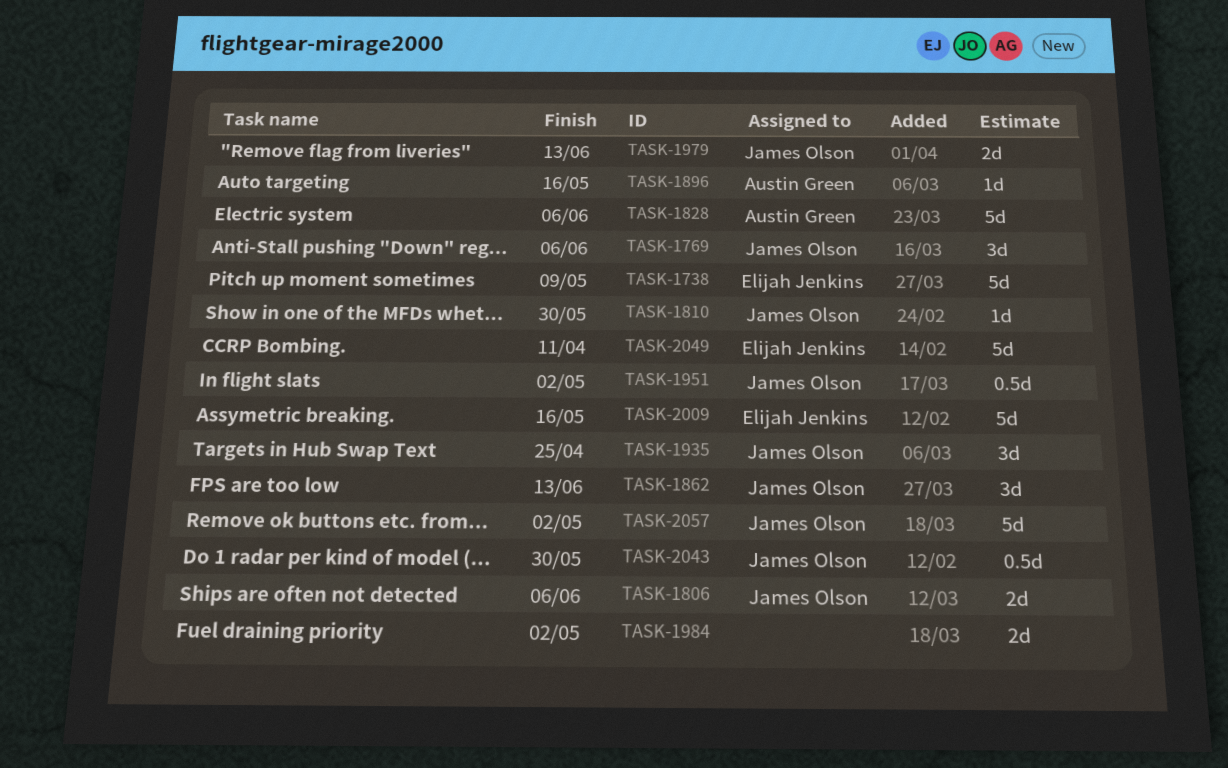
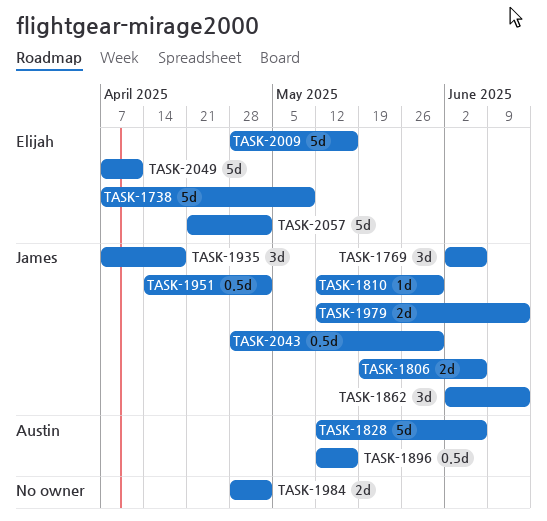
TASK-1896, estimate: 1d -> 0.5d
TASK-1935, due: Apr 25 -> Apr 18
TASK-2057, owner: James Olson -> Elijah Jenkins

